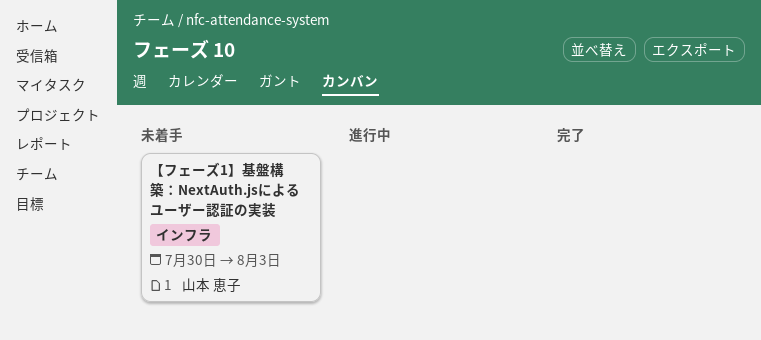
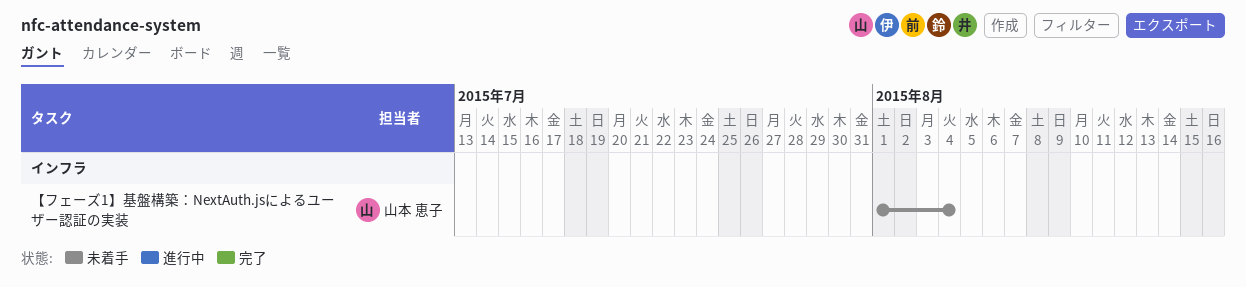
【フェーズ1】基盤構築：NextAuth.jsによるユーザー認証の実装, start: Jul 30 -> Aug 1
【フェーズ1】基盤構築：NextAuth.jsによるユーザー認証の実装, due: Aug 3 -> Aug 4

